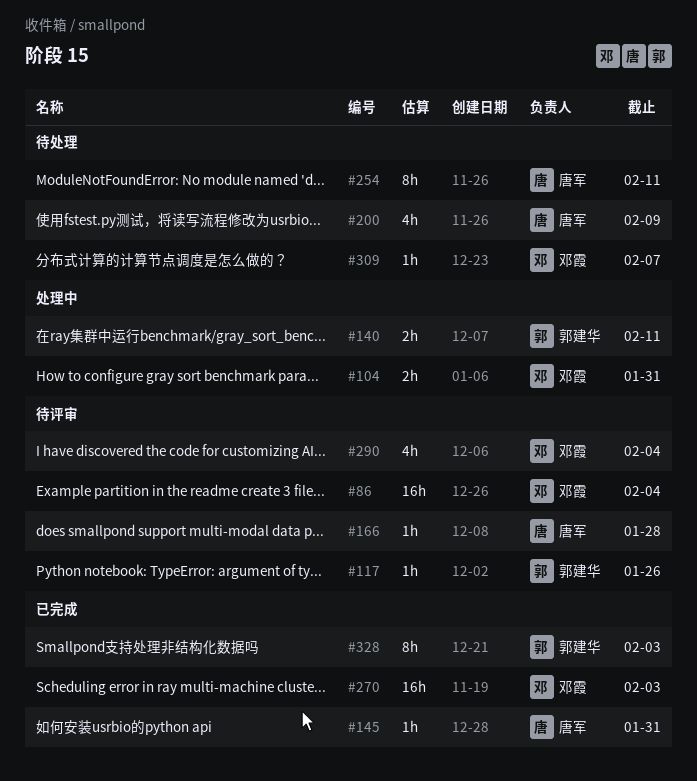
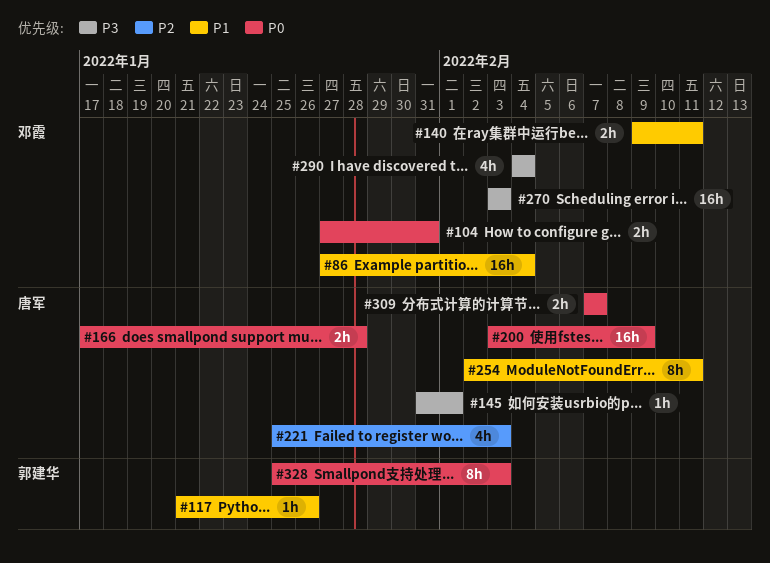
#140, owner: 郭建华 -> 邓霞
#145, due: Jan 31 -> Feb 1
#166, estimate: 1h -> 2h
#200, estimate: 4h -> 16h
#221: none -> present
#309, owner: 邓霞 -> 唐军
#309, estimate: 1h -> 2h

